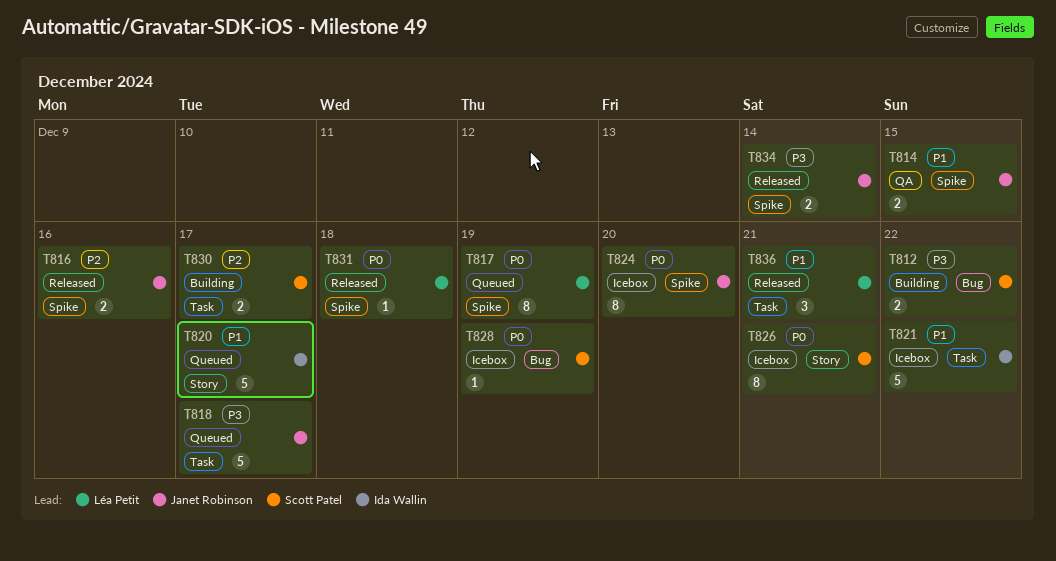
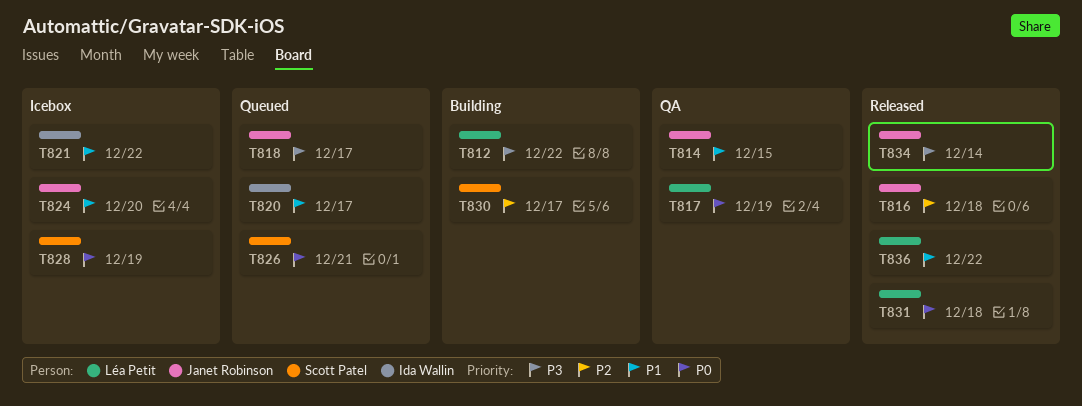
T812, owner: Scott Patel -> Léa Petit
T816, due: Dec 16 -> Dec 18
T817, status: Queued -> QA
T824, priority: P0 -> P1
T826, status: Icebox -> Queued
T836, due: Dec 21 -> Dec 22

